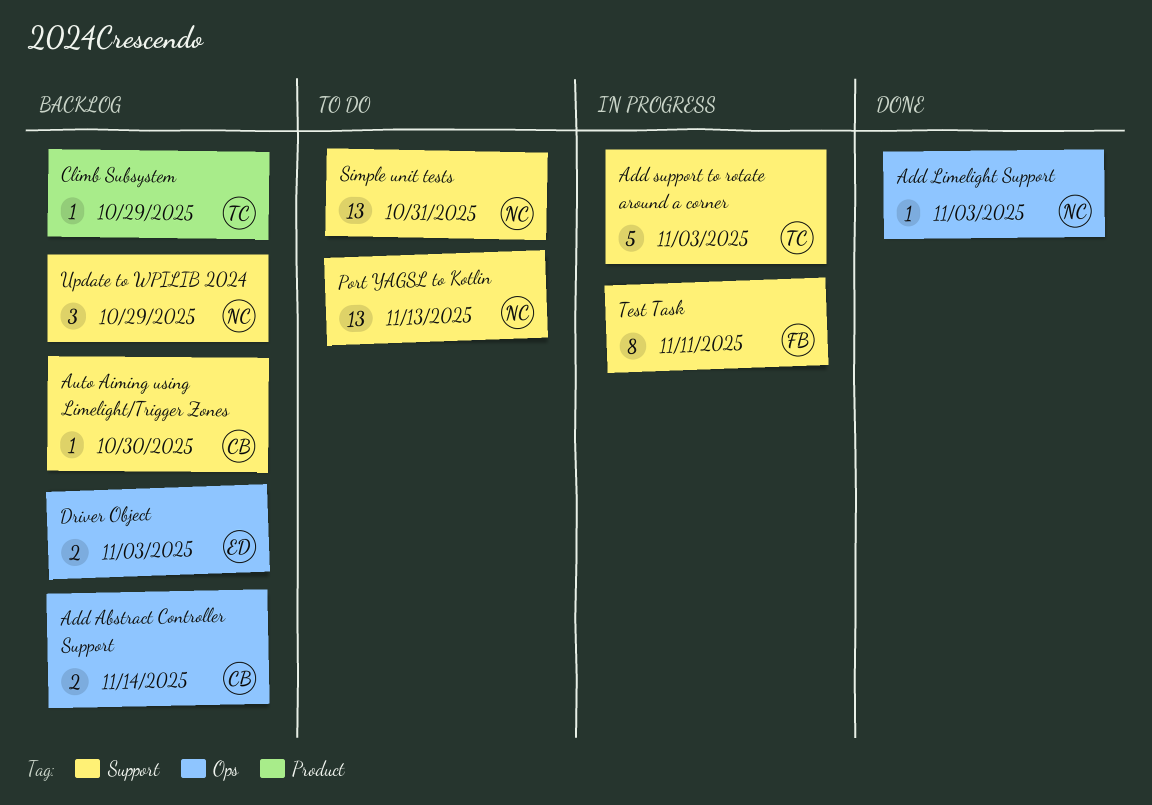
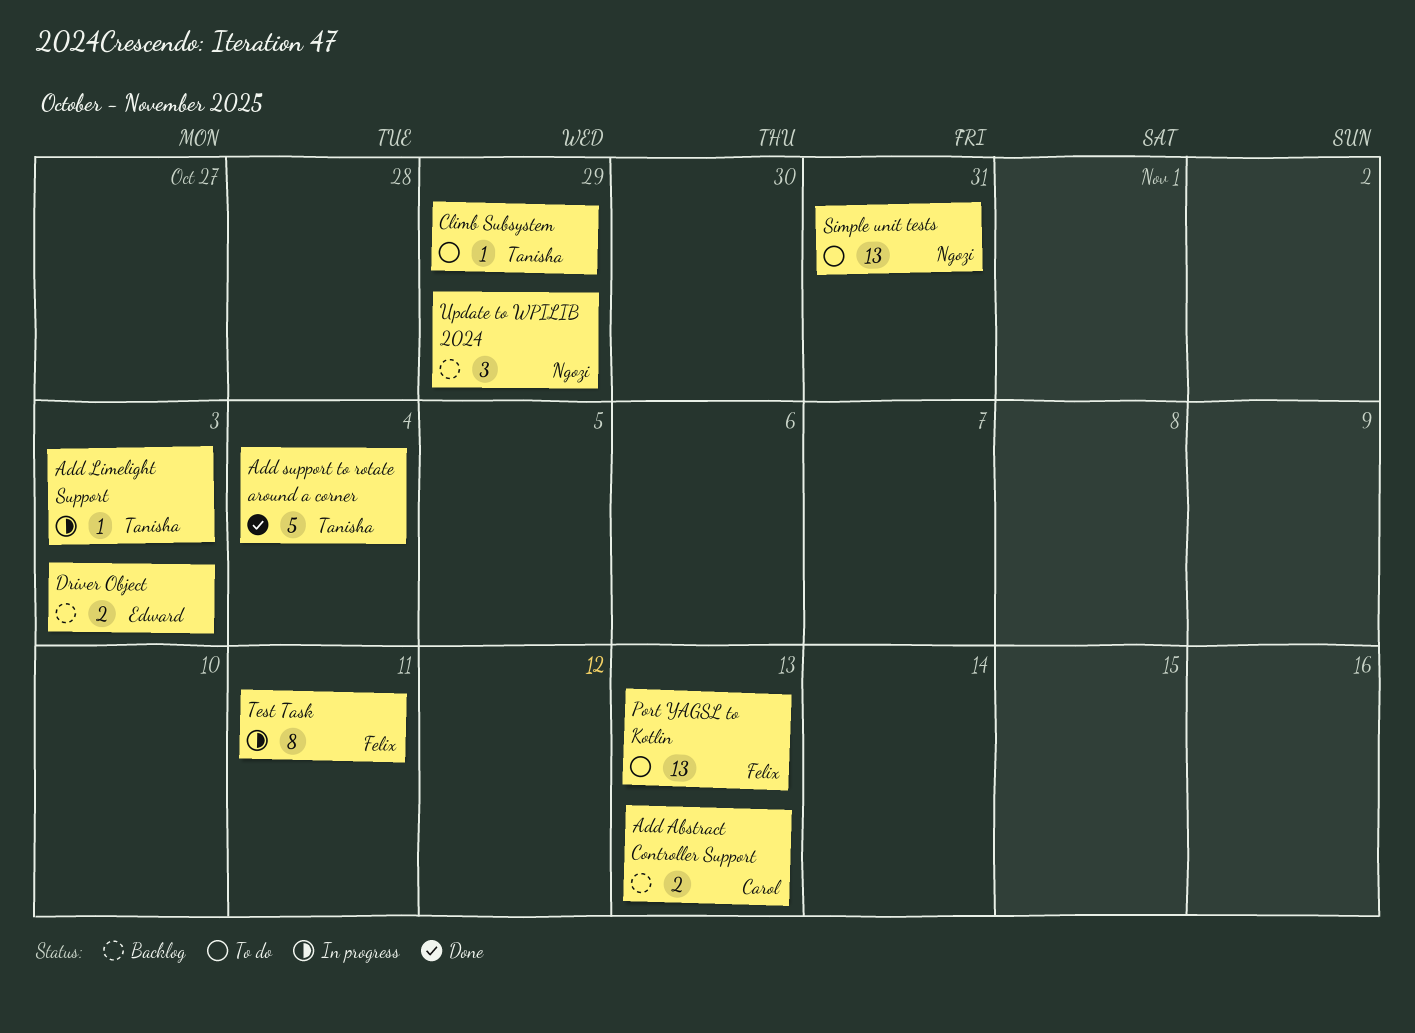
Add Abstract Controller Support, due: Nov 14 -> Nov 13
Add Limelight Support, status: Done -> In progress
Add Limelight Support, owner: Ngozi -> Tanisha
Add support to rotate around a corner, status: In progress -> Done
Add support to rotate around a corner, due: Nov 3 -> Nov 4
Auto Aiming using Limelight/Trigger Zones: present -> none
Climb Subsystem, status: Backlog -> To do
Port YAGSL to Kotlin, owner: Ngozi -> Felix

